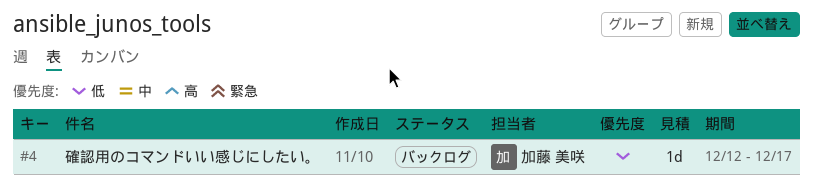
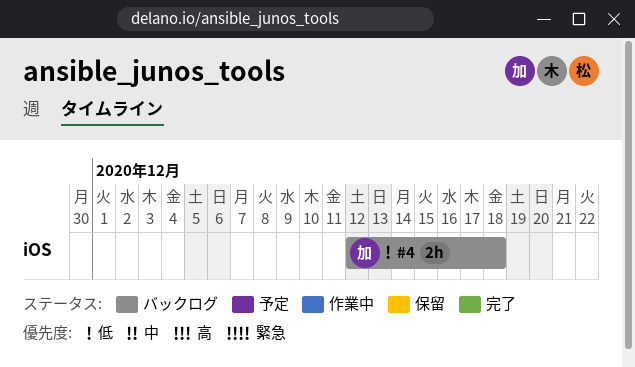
#4, estimate: 1d -> 2h
#4, due: Dec 17 -> Dec 18

